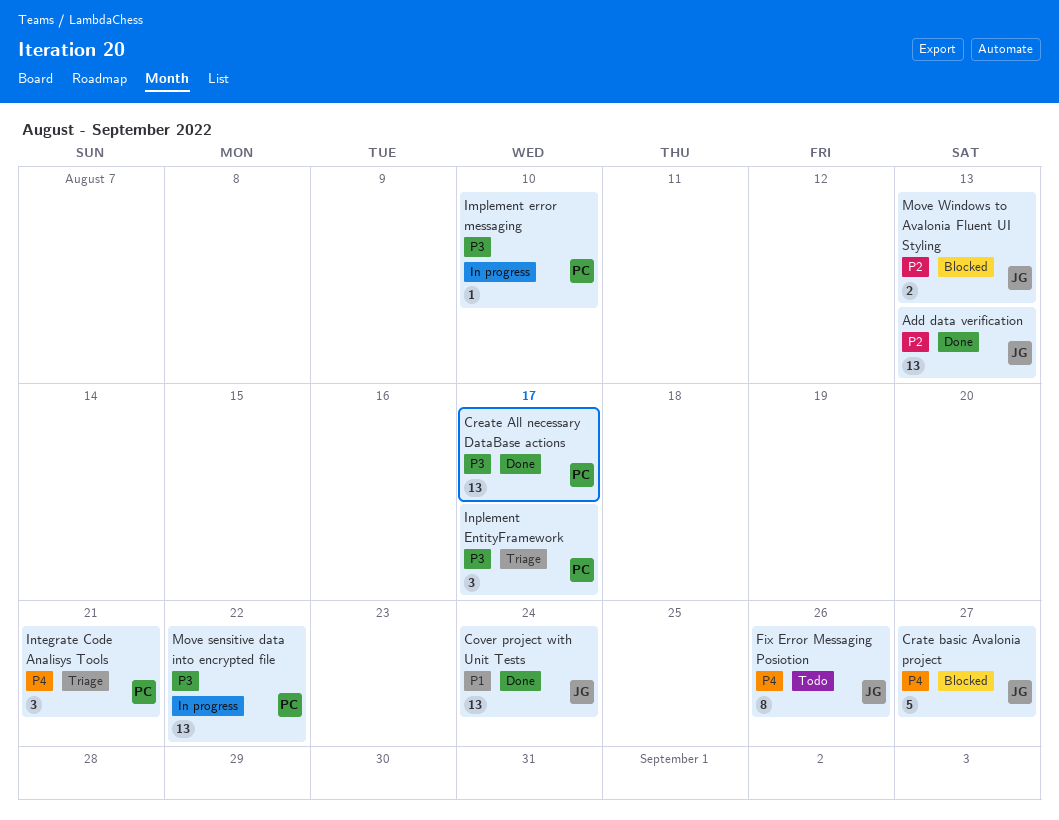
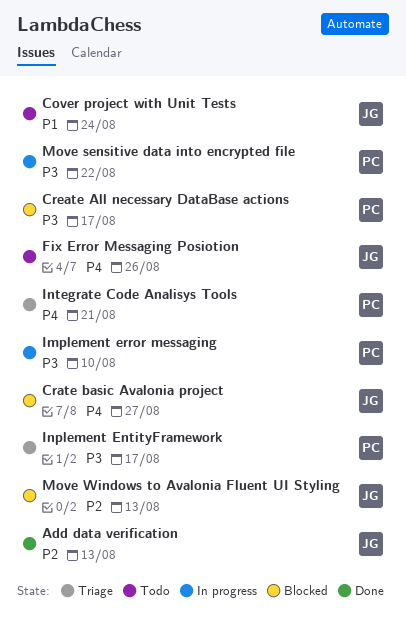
Cover project with Unit Tests, status: Done -> Todo
Create All necessary DataBase actions, status: Done -> Blocked

